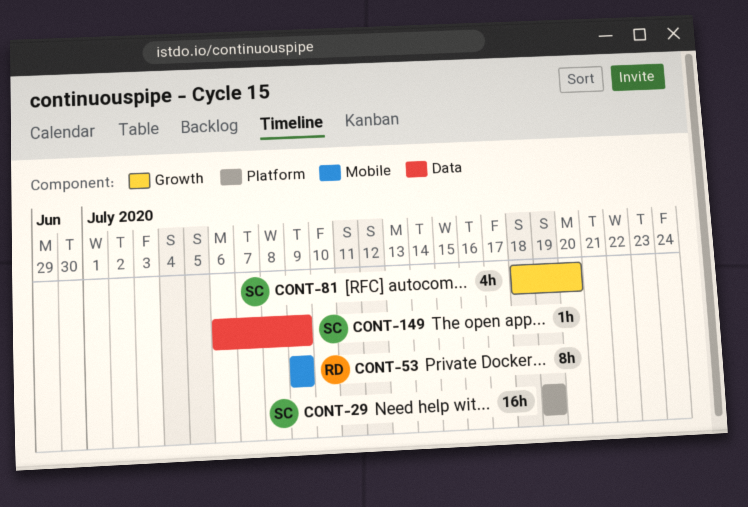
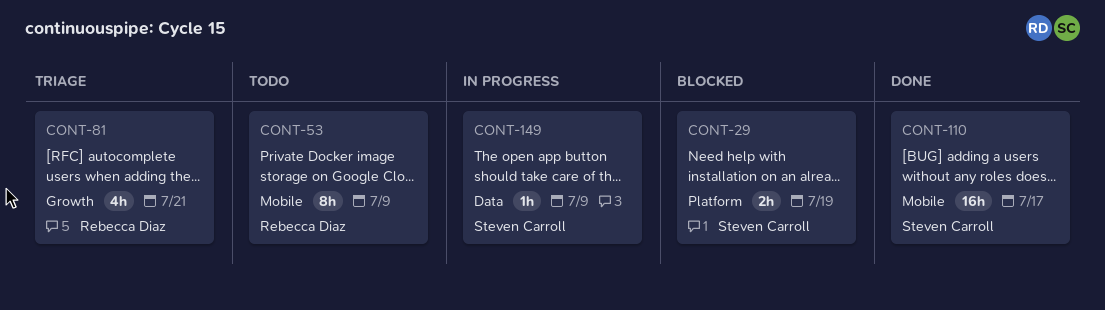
CONT-29, estimate: 16h -> 2h
CONT-81, owner: Steven Carroll -> Rebecca Diaz
CONT-81, due: Jul 20 -> Jul 21
CONT-110: none -> present

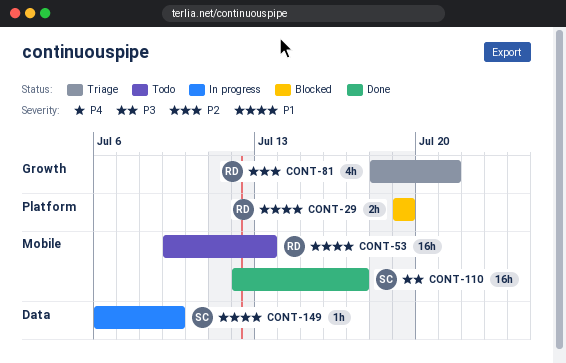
CONT-29, owner: Steven Carroll -> Rebecca Diaz
CONT-53, estimate: 8h -> 16h
CONT-53, due: Jul 9 -> Jul 13

